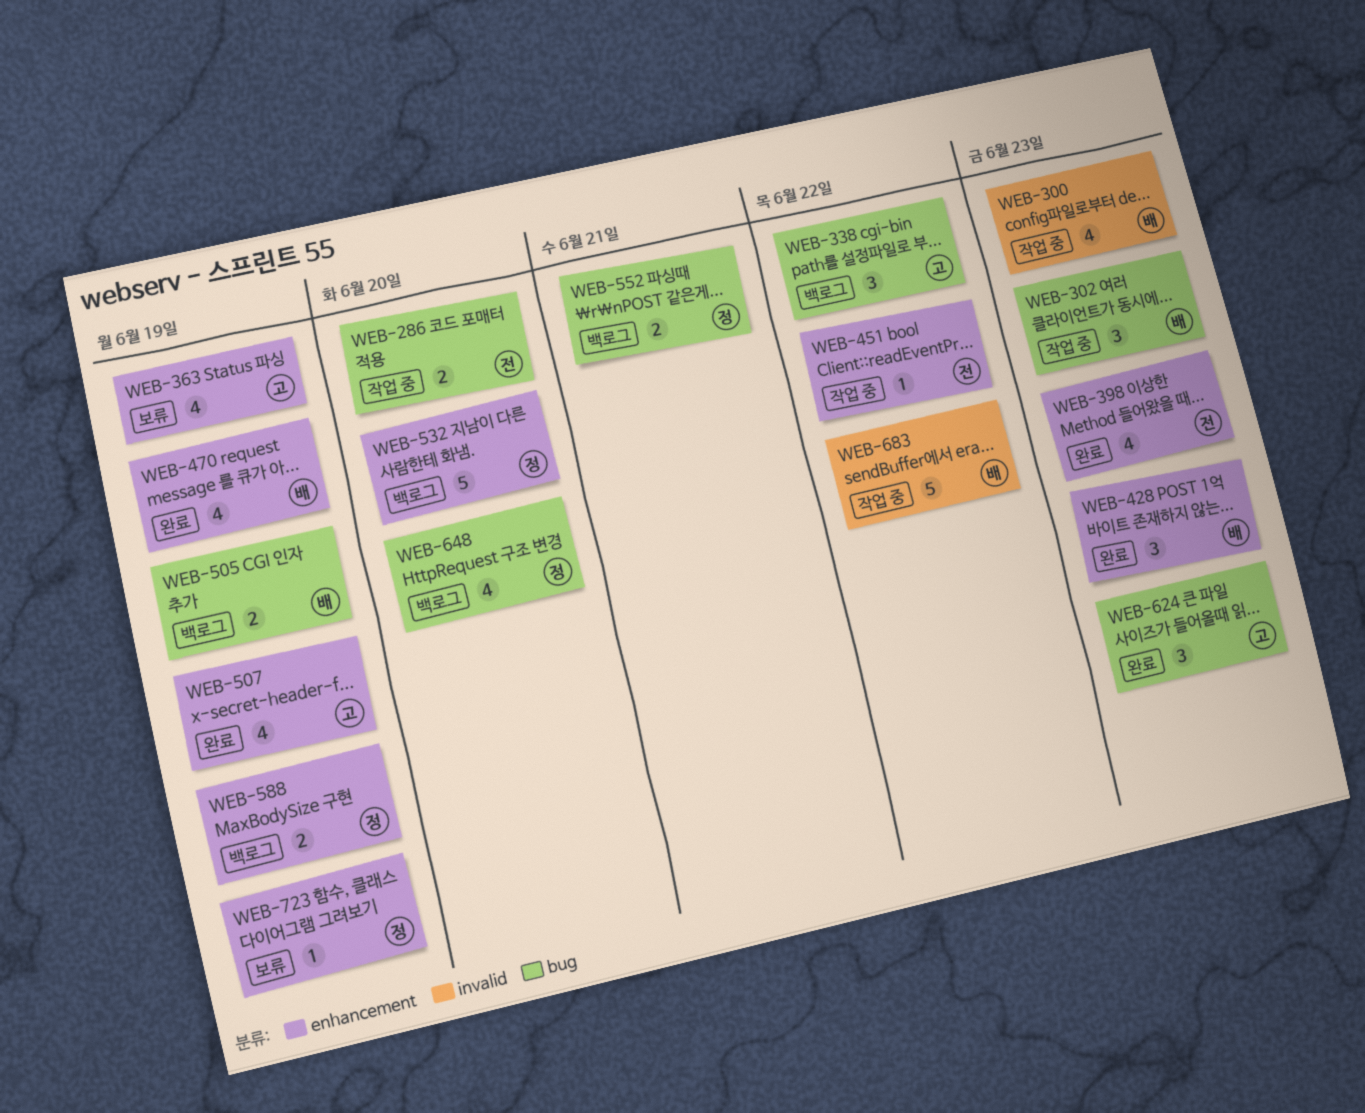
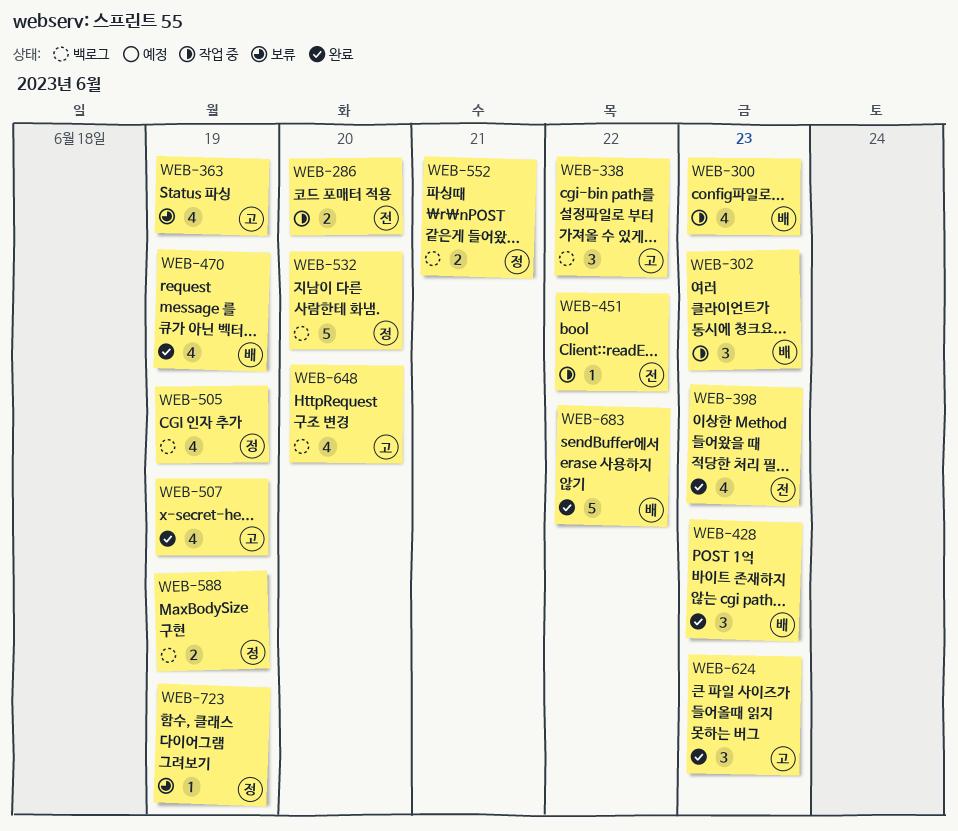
WEB-505, owner: 배 -> 정
WEB-505, estimate: 2 -> 4
WEB-648, owner: 정 -> 고
WEB-683, status: 작업 중 -> 완료

